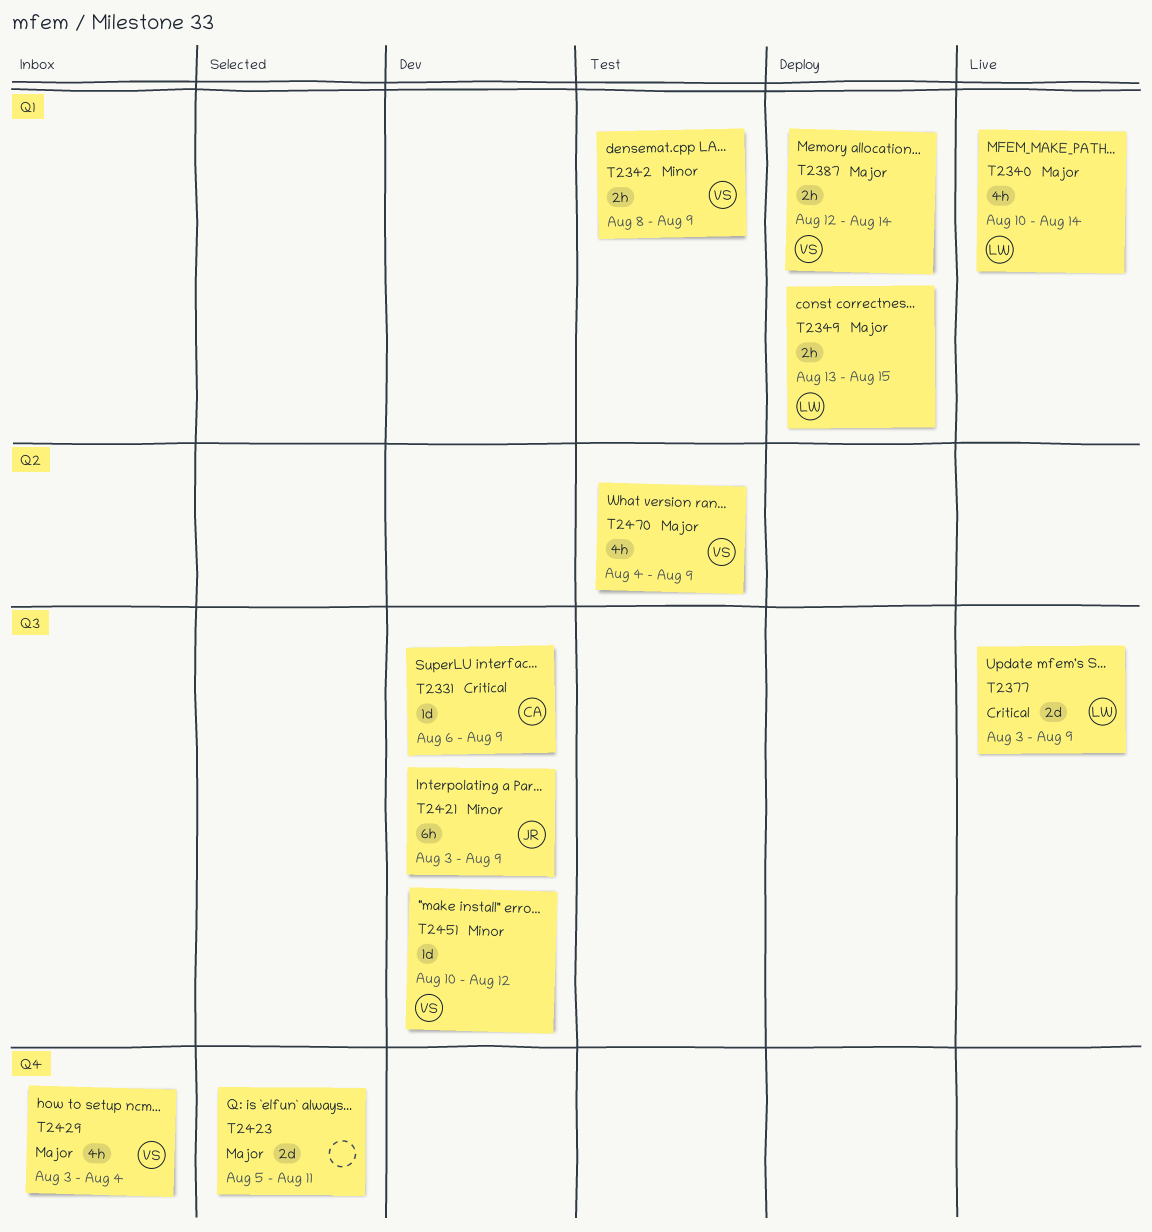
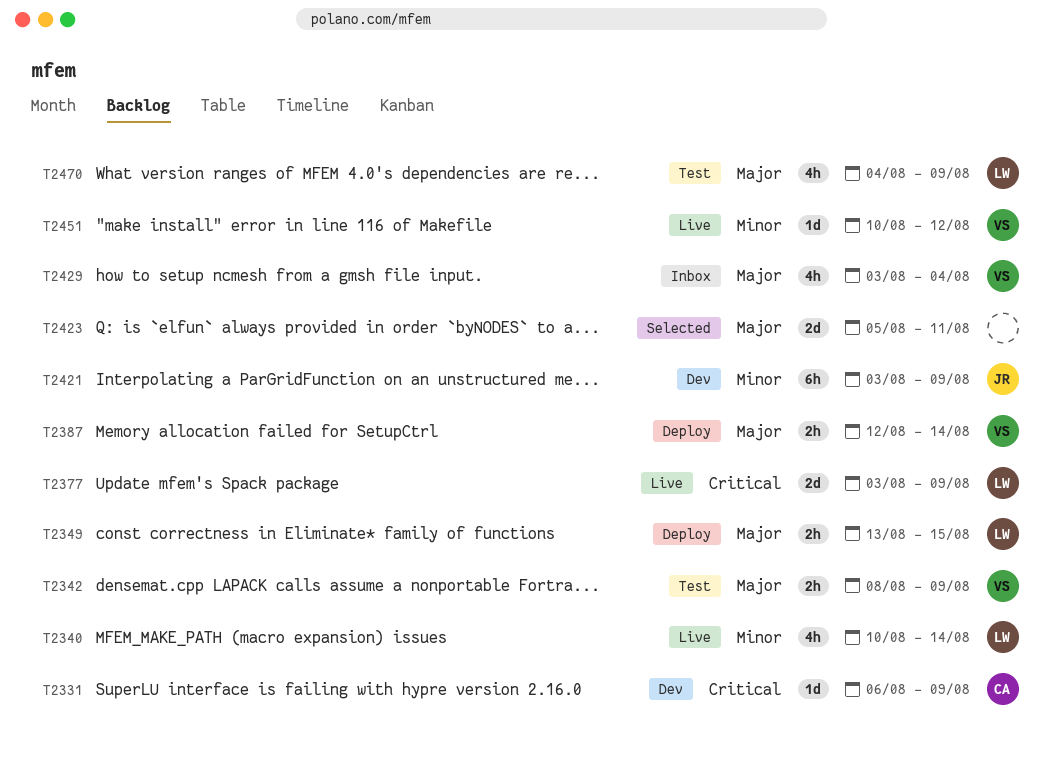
T2340, priority: Major -> Minor
T2342, priority: Minor -> Major
T2451, status: Dev -> Live
T2470, owner: VS -> LW

